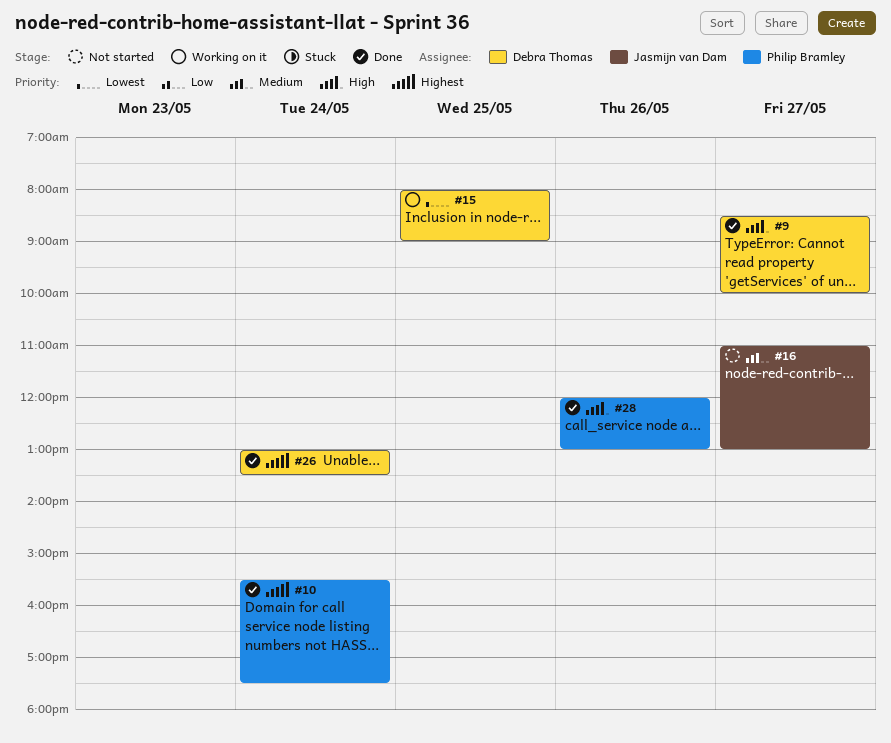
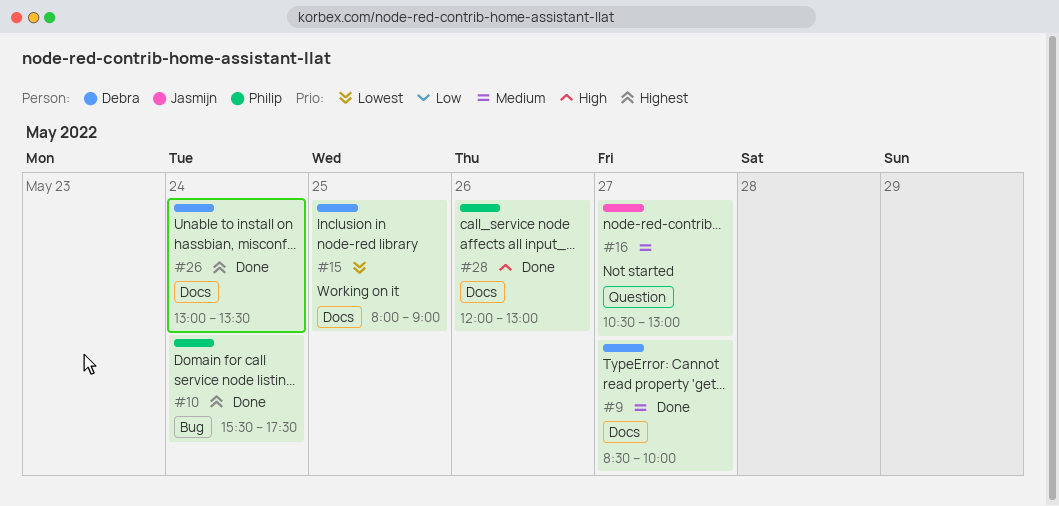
#9, priority: High -> Medium
#16, begins: 11:00 -> 10:30

